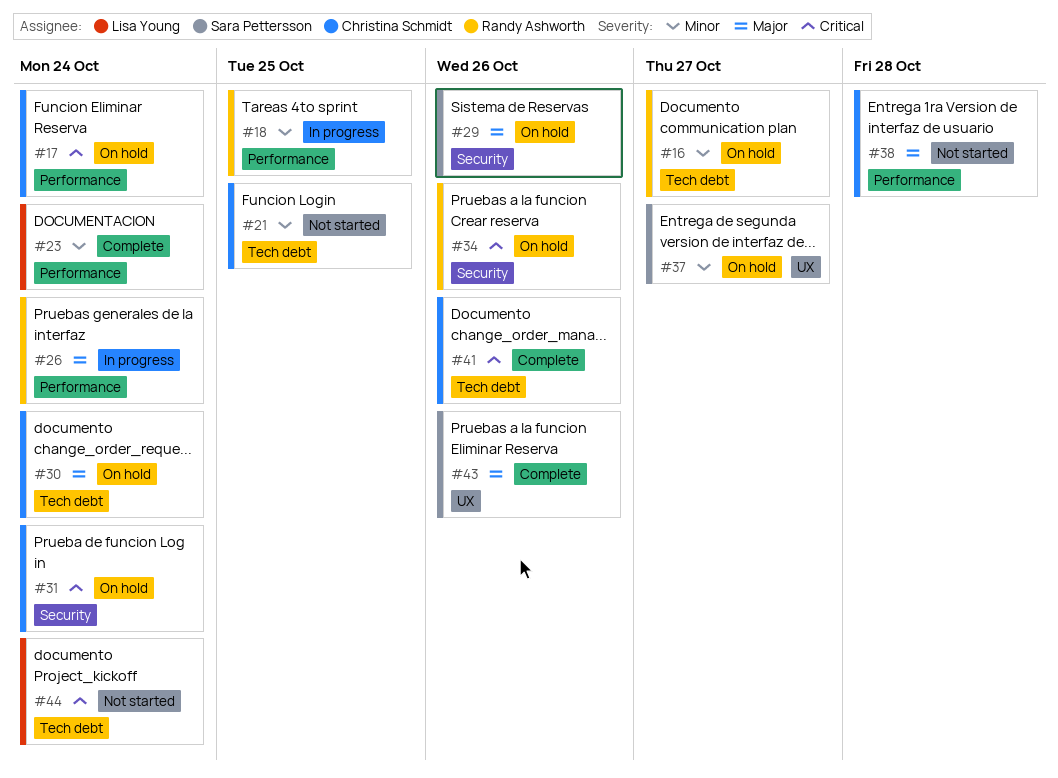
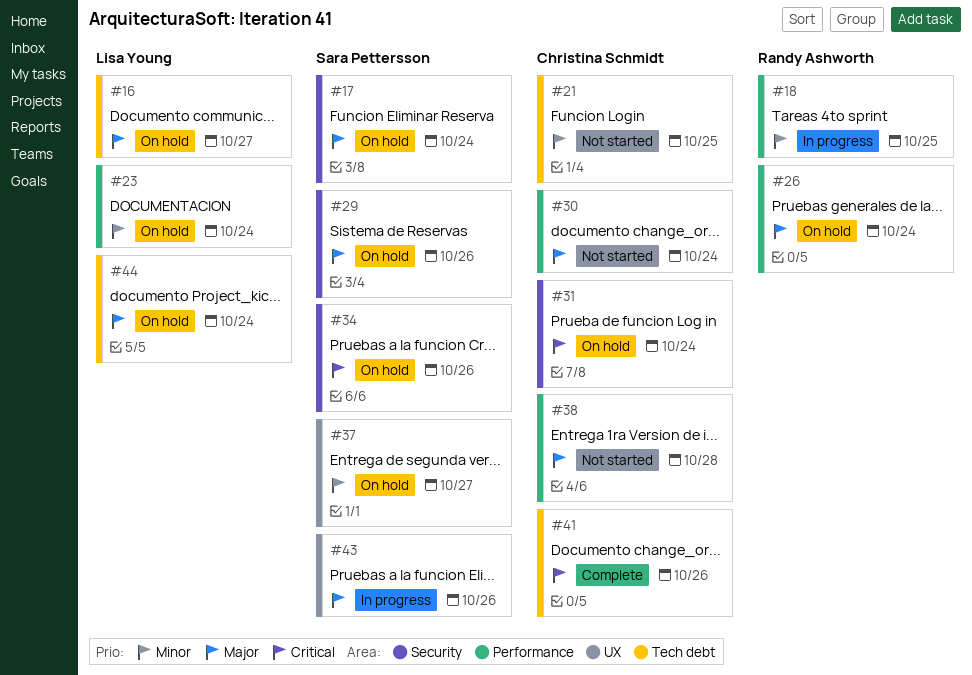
#16, owner: Randy Ashworth -> Lisa Young
#16, priority: Minor -> Major
#17, owner: Christina Schmidt -> Sara Pettersson
#17, priority: Critical -> Major
#17, label: Performance -> Security
#23, status: Complete -> On hold
#26, status: In progress -> On hold
#30, status: On hold -> Not started
#30, label: Tech debt -> Performance
#34, owner: Randy Ashworth -> Sara Pettersson
#43, status: Complete -> In progress
#44, status: Not started -> On hold
#44, priority: Critical -> Major

